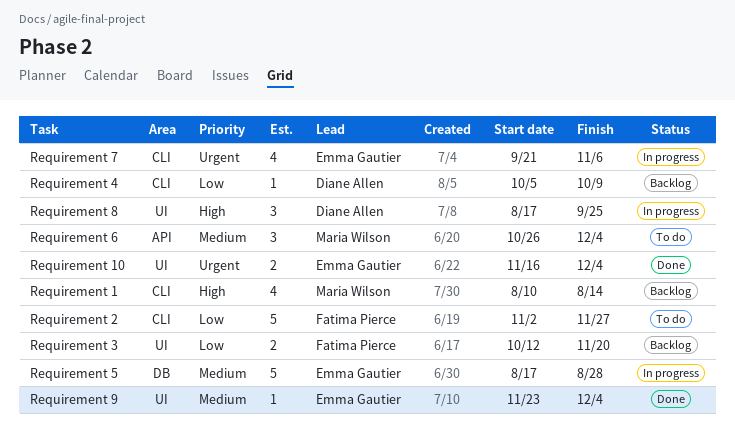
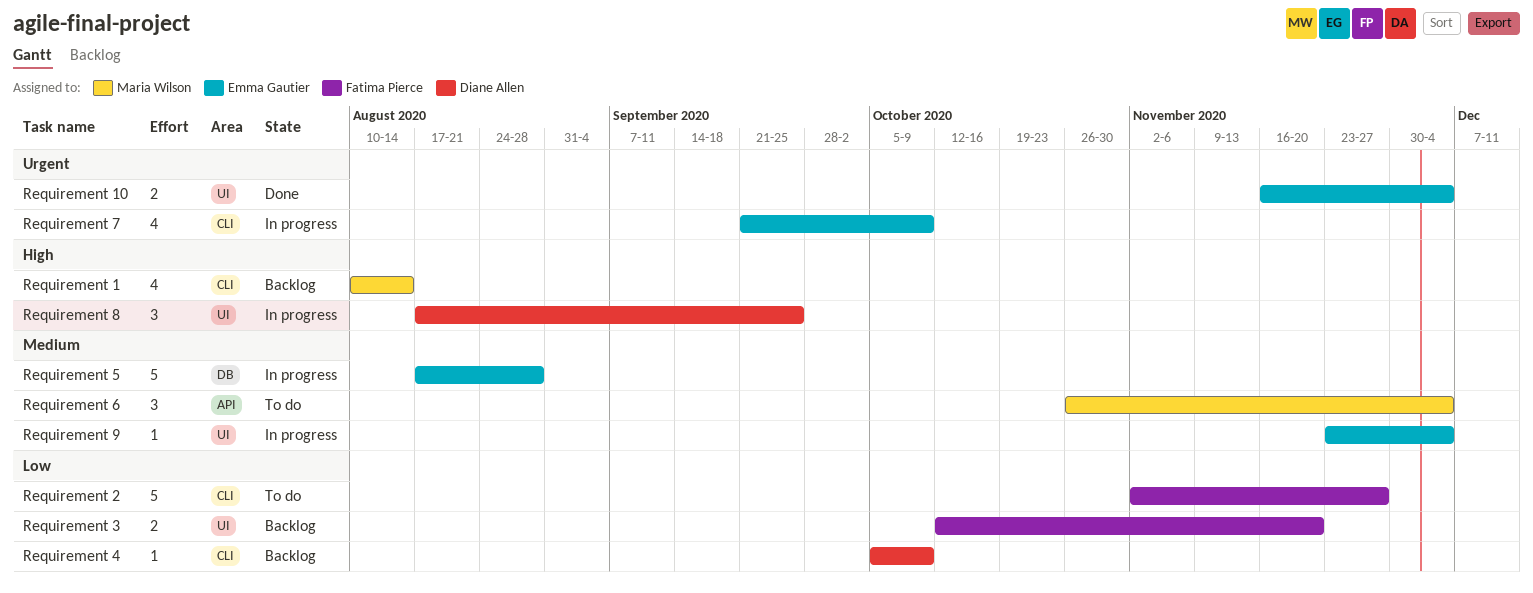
Requirement 7, due: Nov 6 -> Oct 9
Requirement 9, status: Done -> In progress

